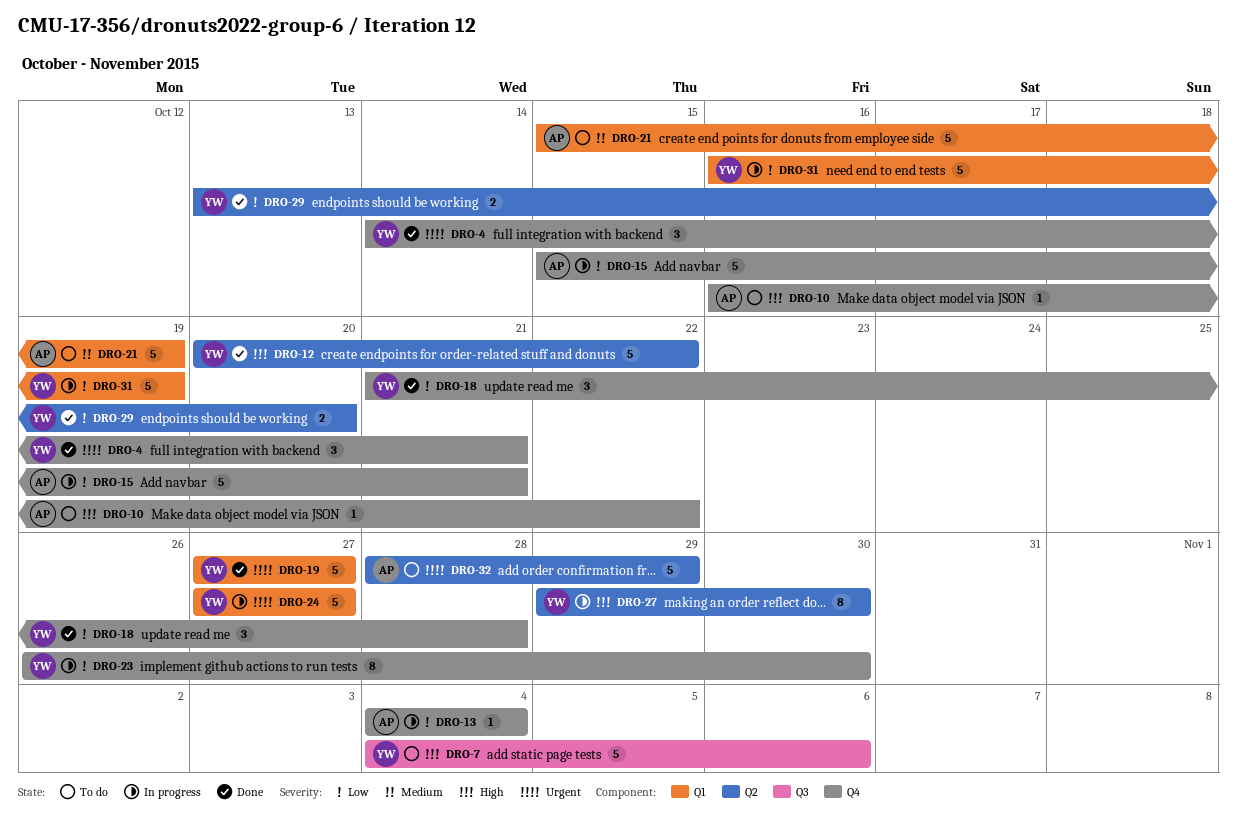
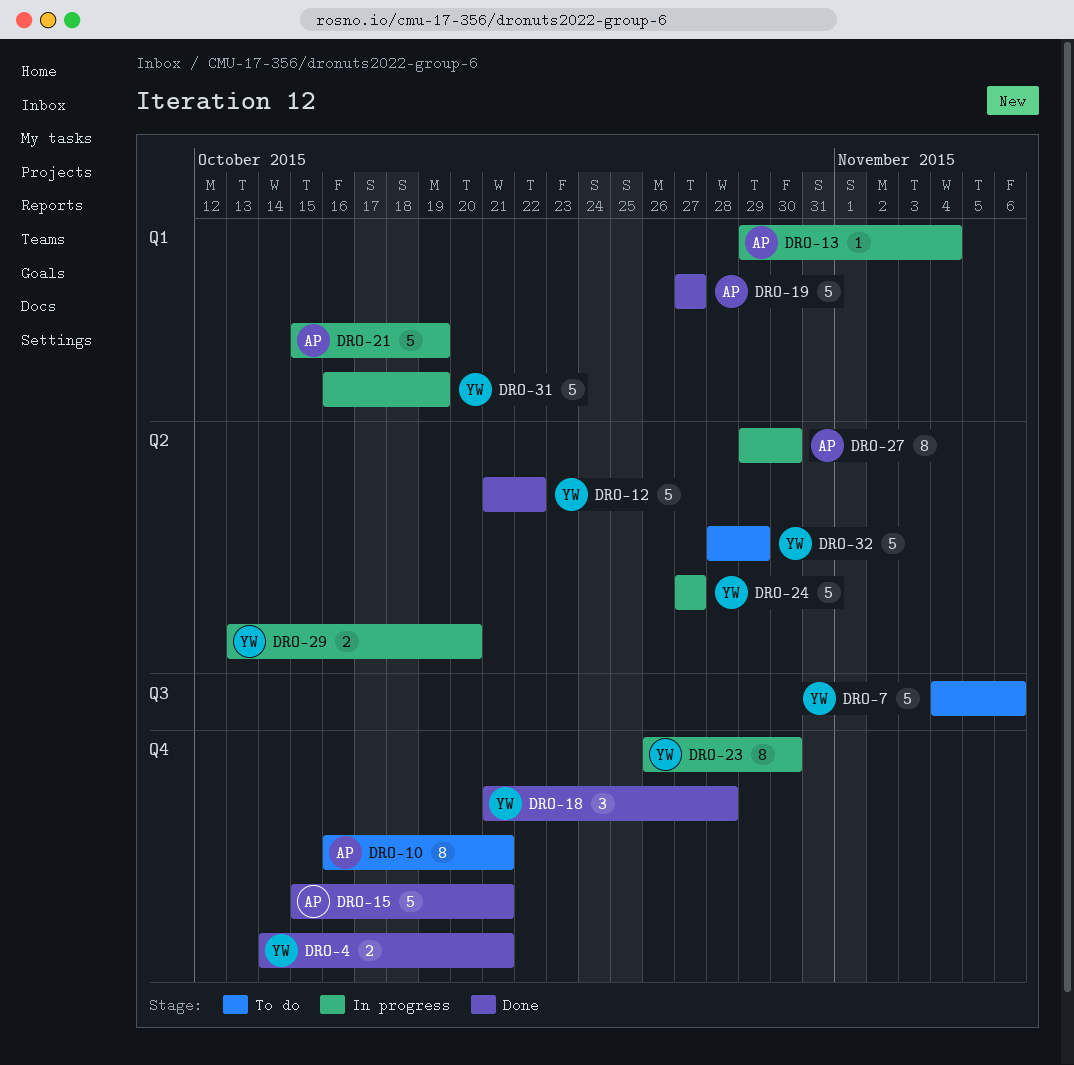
DRO-4, estimate: 3 -> 2
DRO-10, estimate: 1 -> 8
DRO-10, due: Oct 22 -> Oct 21
DRO-12, start: Oct 20 -> Oct 21
DRO-13, label: Q4 -> Q1
DRO-13, start: Nov 4 -> Oct 29
DRO-15, status: In progress -> Done
DRO-19, owner: YW -> AP
DRO-21, status: To do -> In progress
DRO-24, label: Q1 -> Q2
DRO-27, owner: YW -> AP
DRO-29, status: Done -> In progress
DRO-32, owner: AP -> YW

